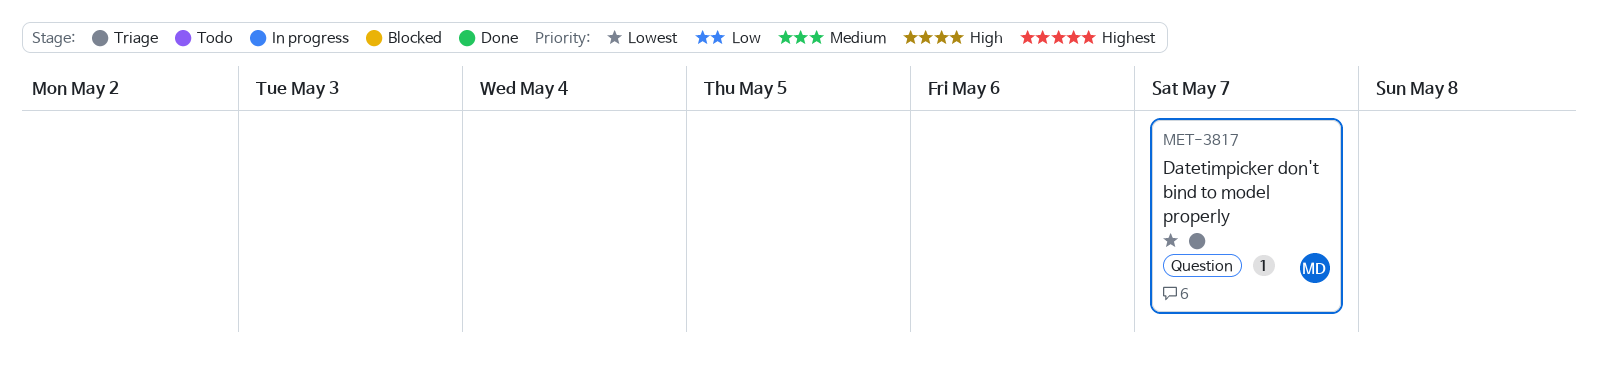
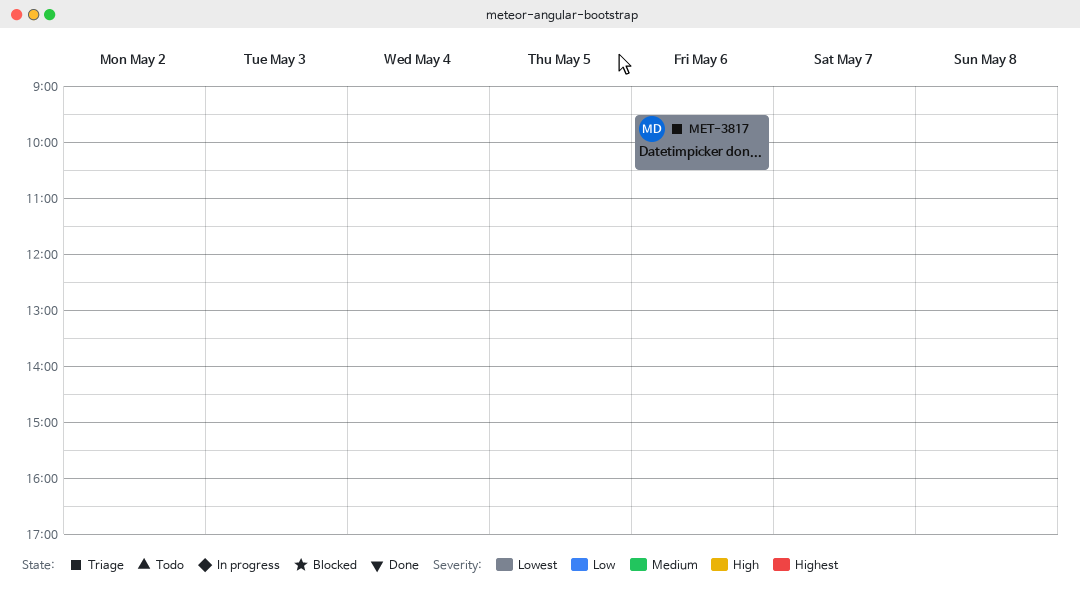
MET-3817, day: May 7 -> May 6

